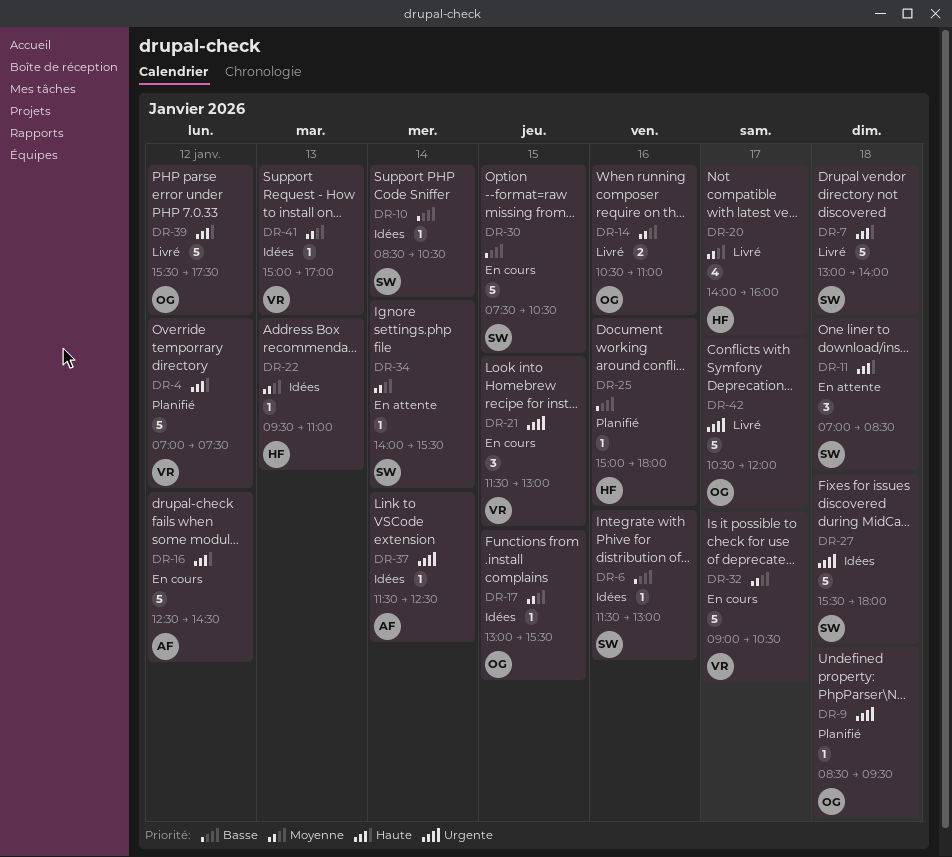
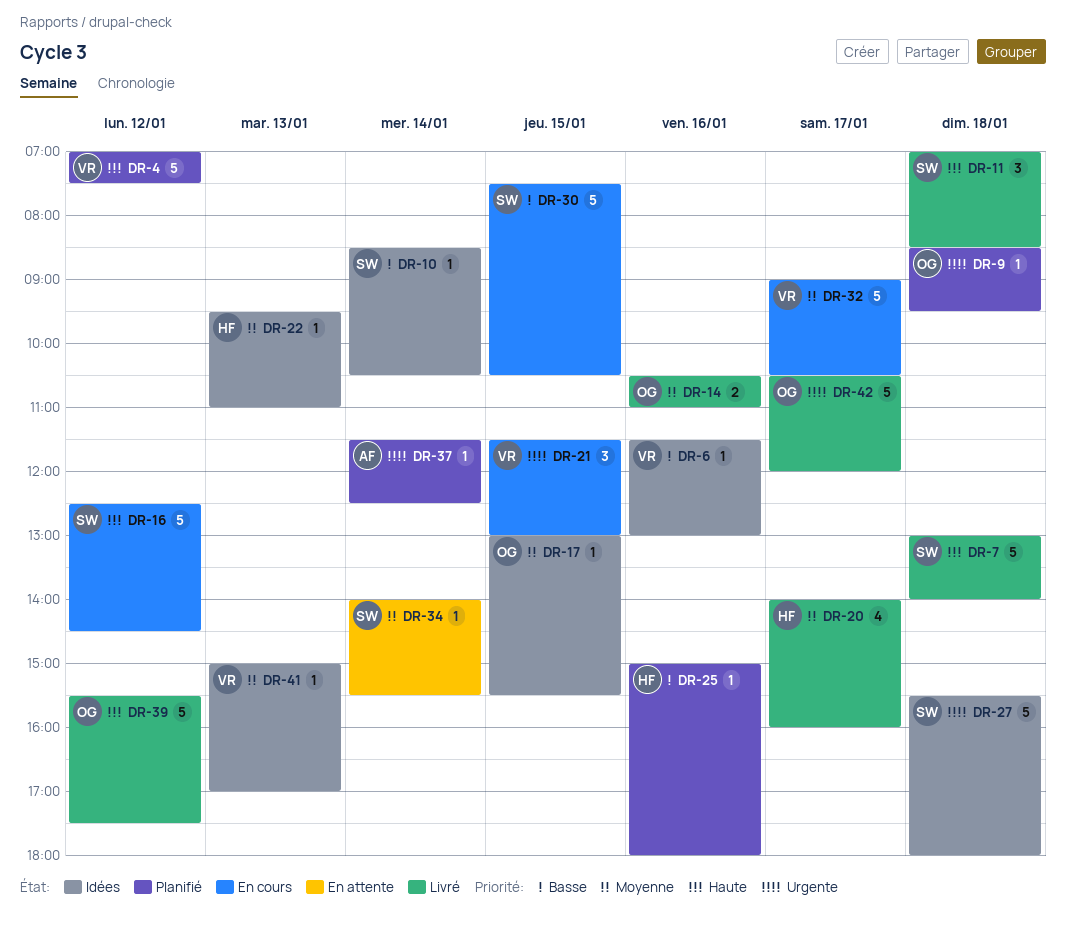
DR-6, owner: SW -> VR
DR-11, status: En attente -> Livré
DR-16, owner: AF -> SW
DR-37, status: Idées -> Planifié

